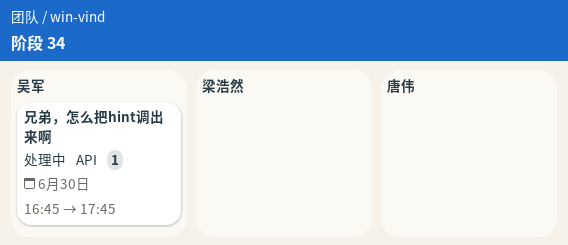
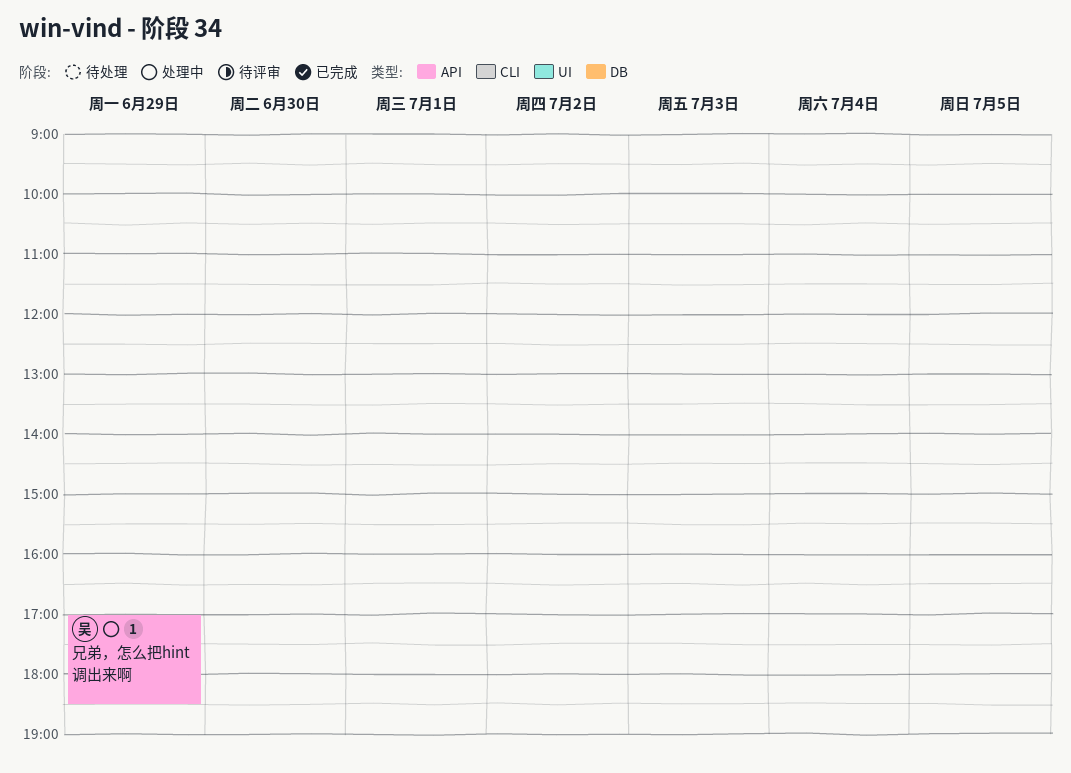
兄弟，怎么把hint调出来啊, day: Jun 30 -> Jun 29
兄弟，怎么把hint调出来啊, begins: 16:45 -> 17:00
兄弟，怎么把hint调出来啊, ends: 17:45 -> 18:30

